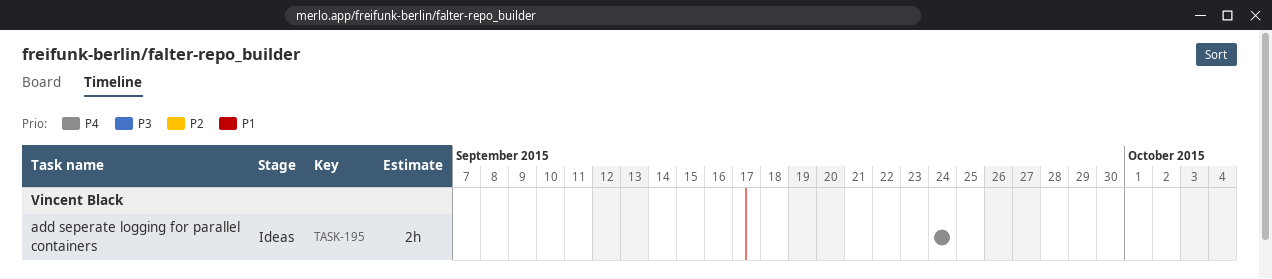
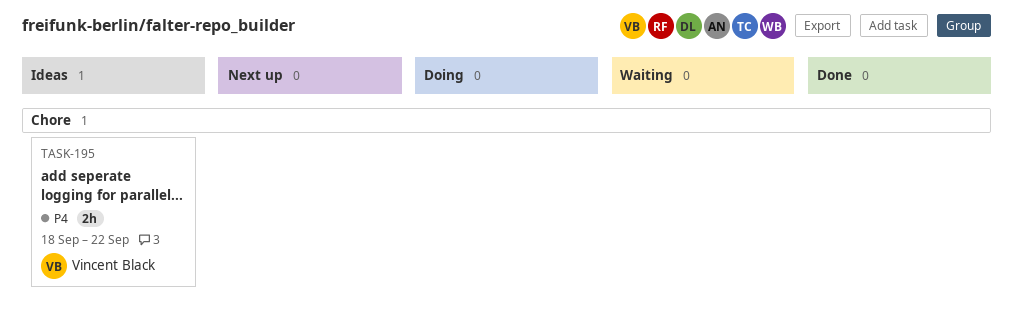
TASK-195, start: Sep 24 -> Sep 18
TASK-195, due: Sep 24 -> Sep 22

